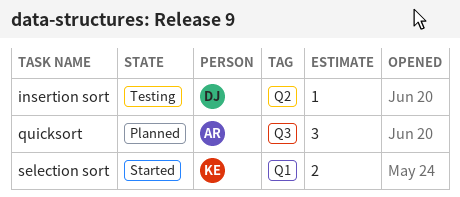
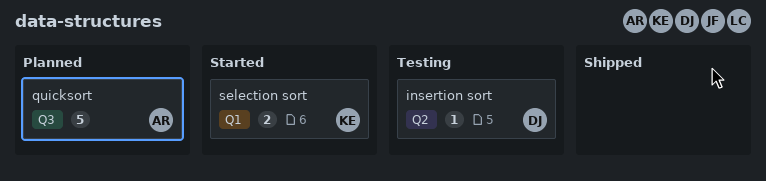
quicksort, estimate: 3 -> 5

